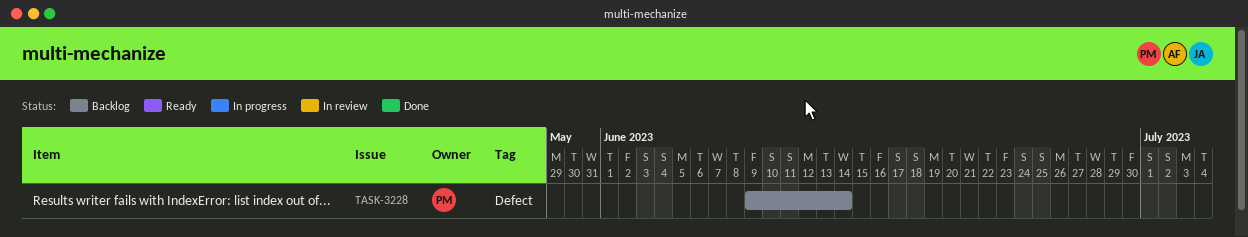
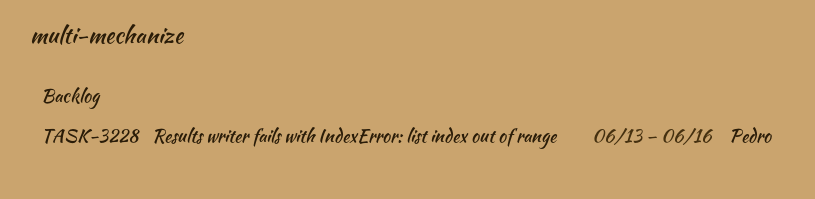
TASK-3228, start: Jun 9 -> Jun 13
TASK-3228, due: Jun 14 -> Jun 16

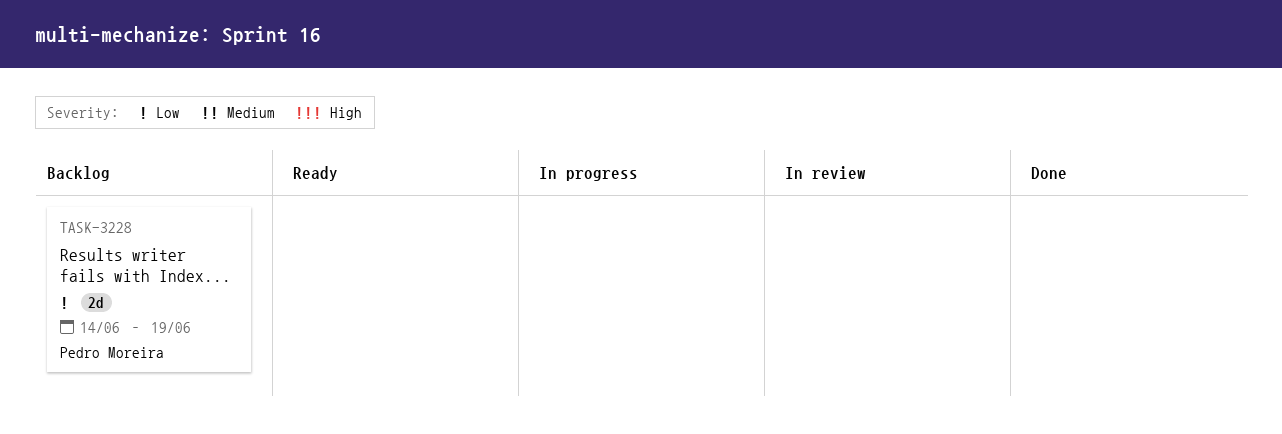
TASK-3228, start: Jun 13 -> Jun 14
TASK-3228, due: Jun 16 -> Jun 19

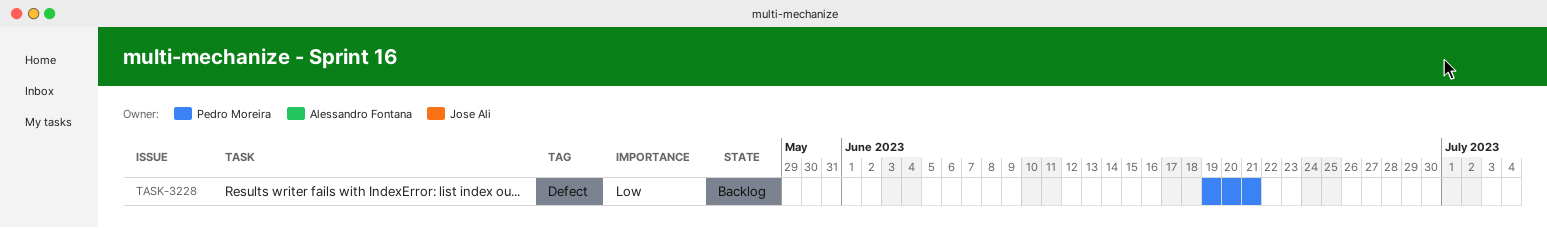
TASK-3228, start: Jun 14 -> Jun 19
TASK-3228, due: Jun 19 -> Jun 21

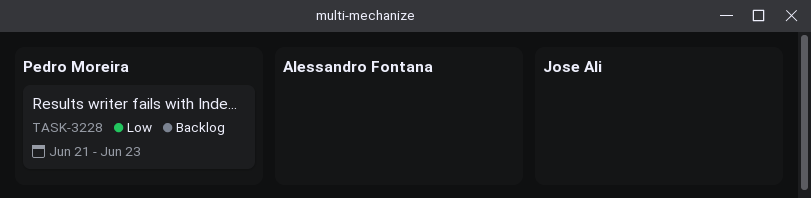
TASK-3228, start: Jun 19 -> Jun 21
TASK-3228, due: Jun 21 -> Jun 23

